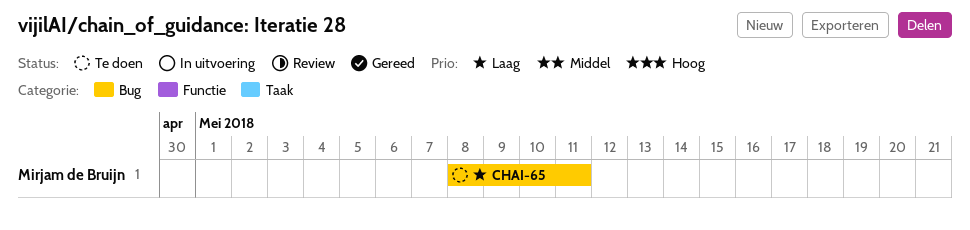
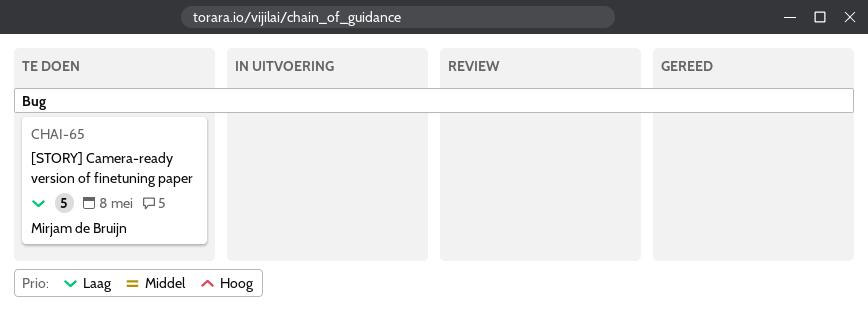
CHAI-65, due: May 11 -> May 8

